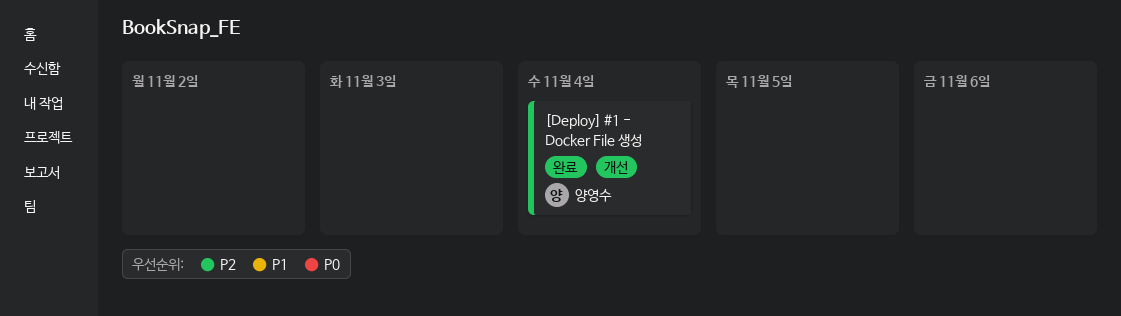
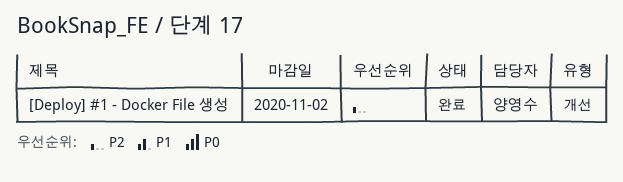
[Deploy] #1 - Docker File 생성, due: Nov 4 -> Nov 2

